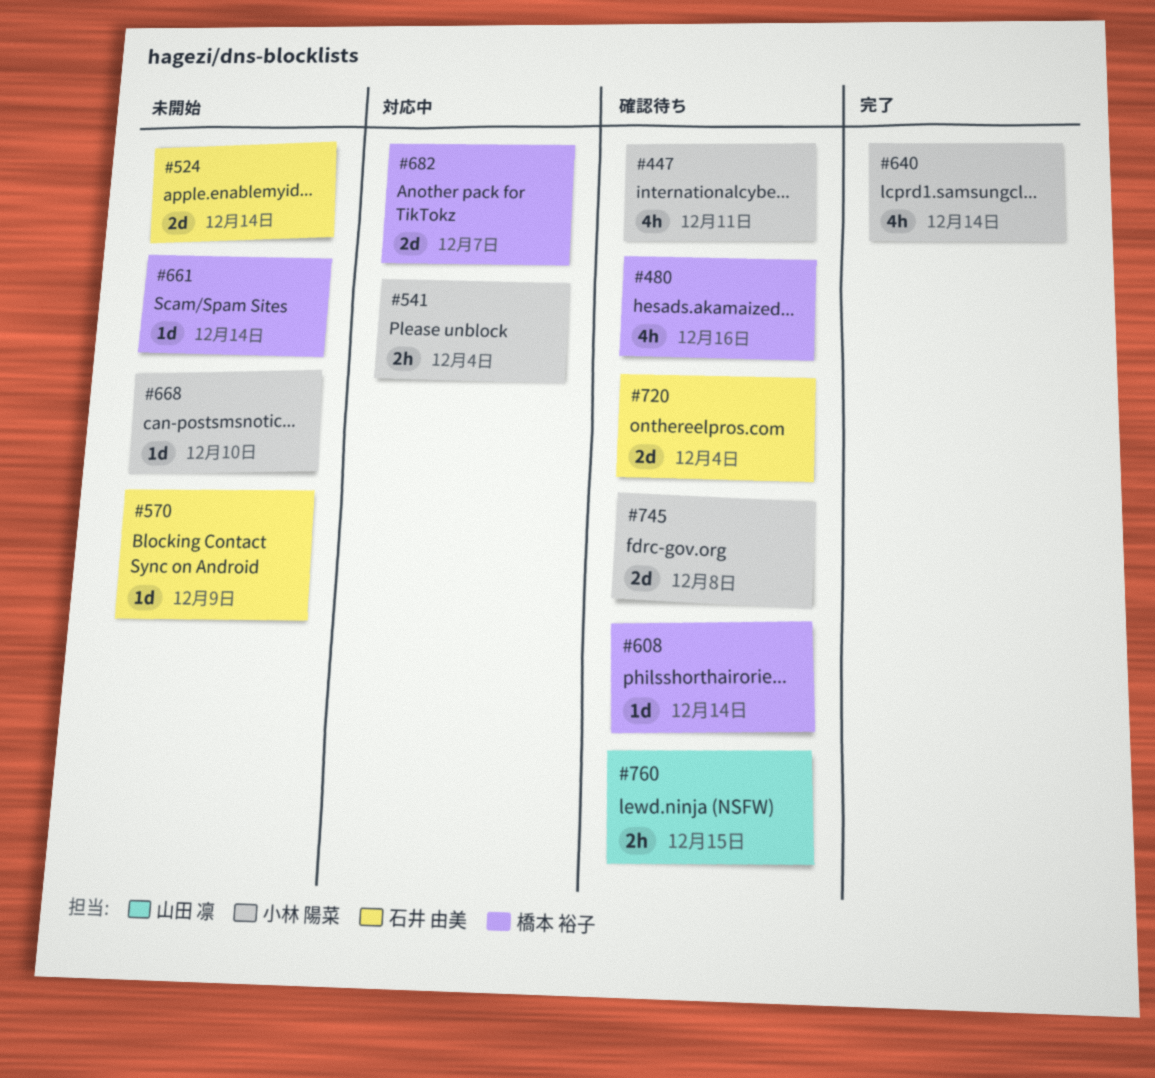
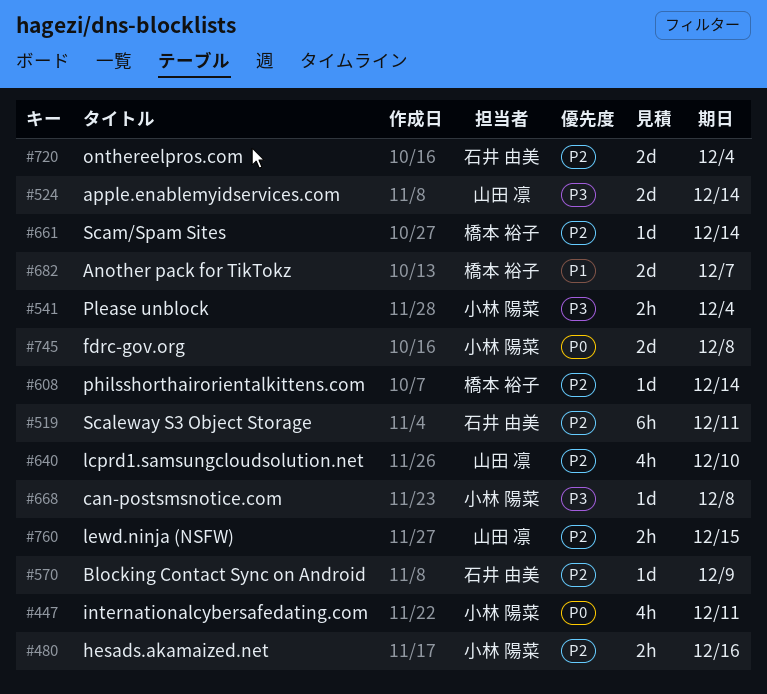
#480, owner: 橋本 裕子 -> 小林 陽菜
#480, estimate: 4h -> 2h
#519: none -> present
#524, owner: 石井 由美 -> 山田 凛
#640, owner: 小林 陽菜 -> 山田 凛
#640, due: Dec 14 -> Dec 10
#668, due: Dec 10 -> Dec 8

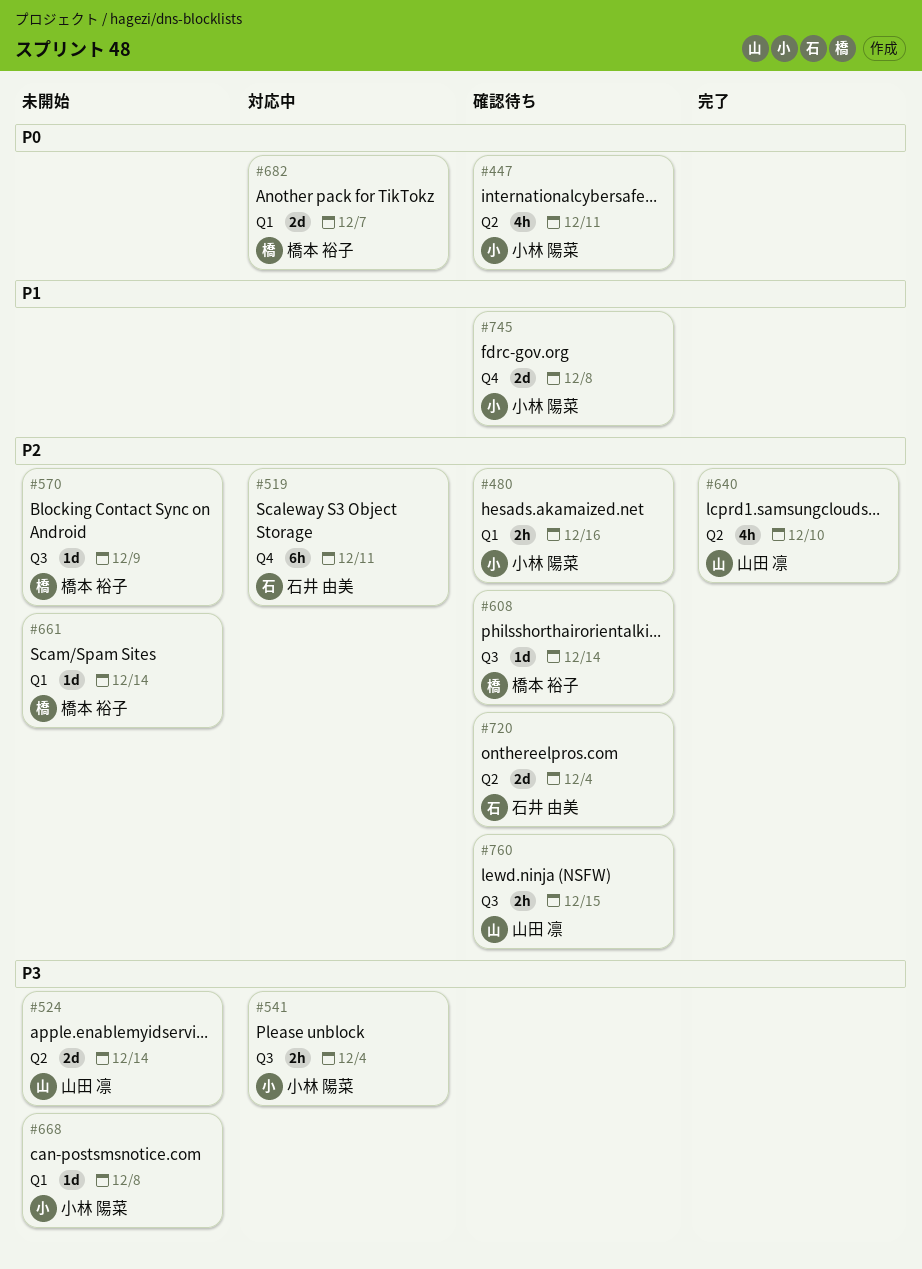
#570, owner: 石井 由美 -> 橋本 裕子
#682, priority: P1 -> P0
#745, priority: P0 -> P1

